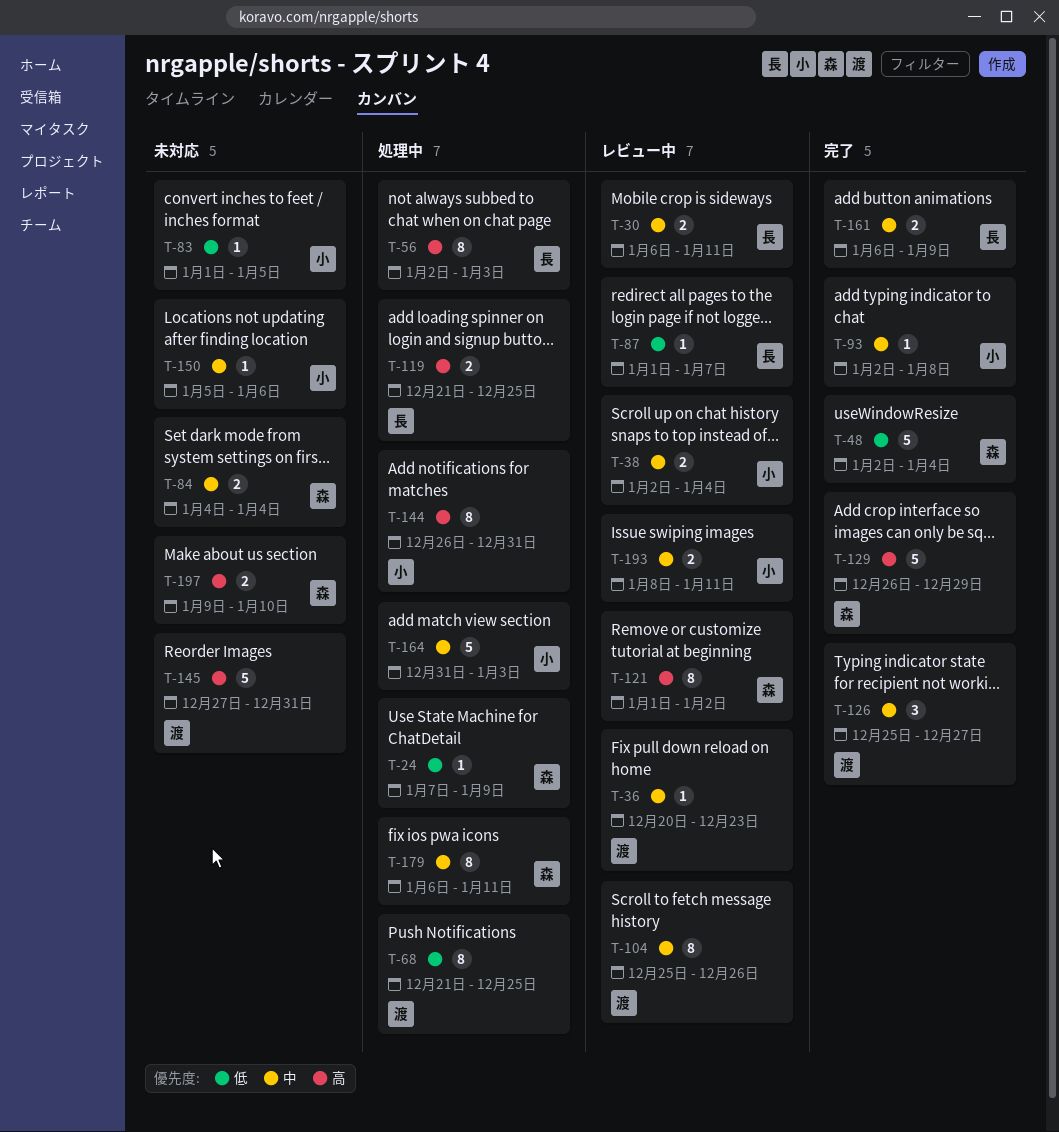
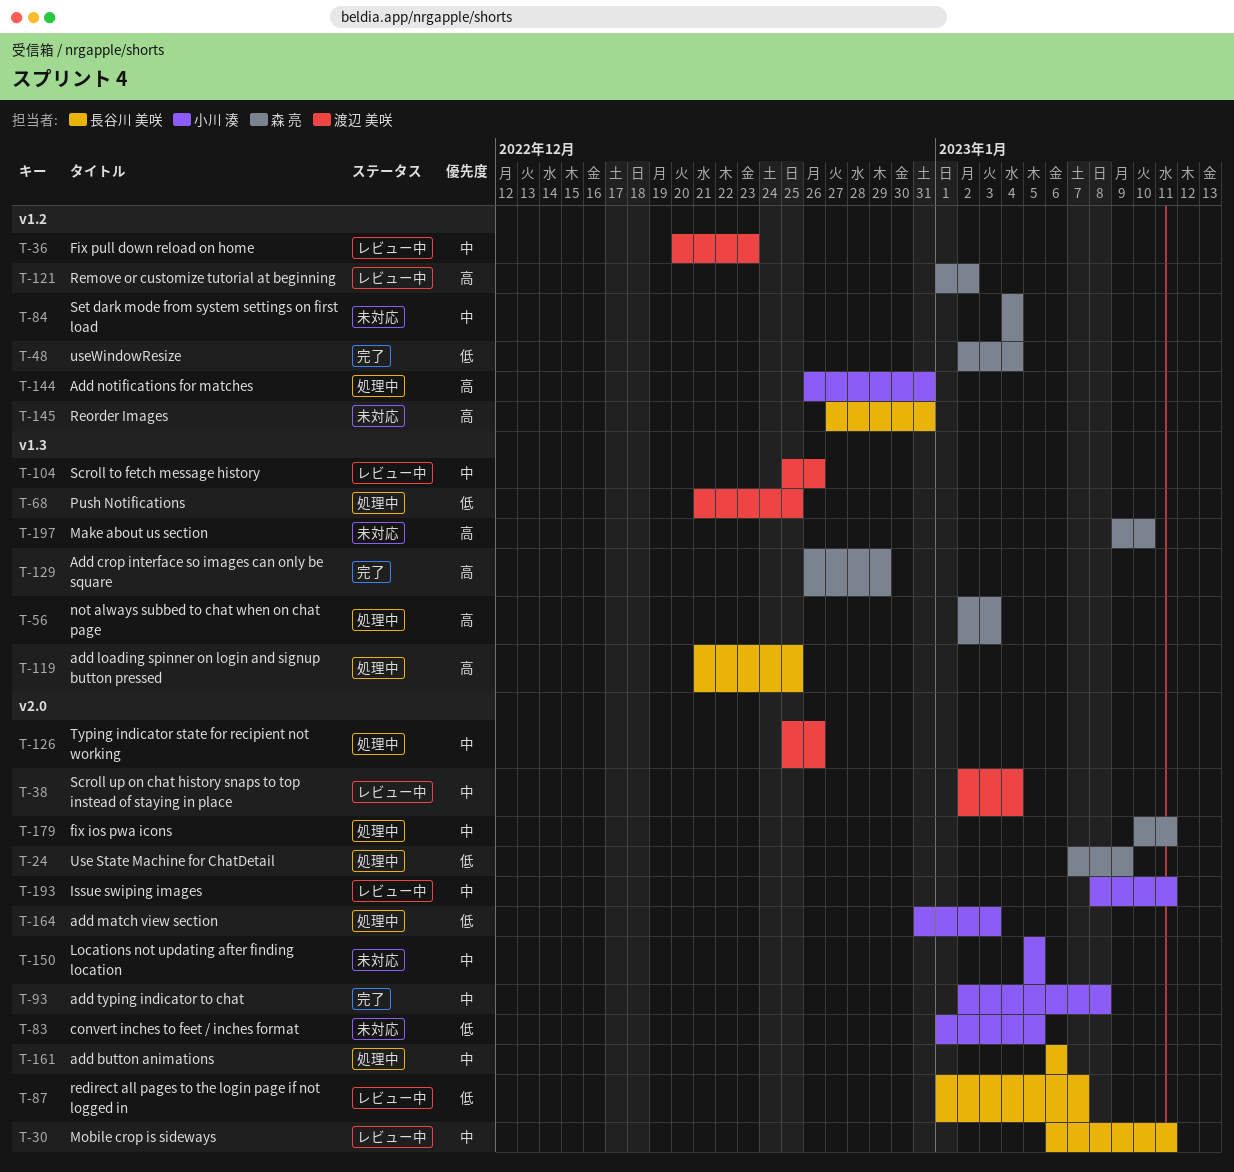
T-38, owner: 小川 湊 -> 渡辺 美咲
T-56, owner: 長谷川 美咲 -> 森 亮
T-126, status: 完了 -> 処理中
T-126, due: Dec 27 -> Dec 26
T-145, owner: 渡辺 美咲 -> 長谷川 美咲
T-150, due: Jan 6 -> Jan 5
T-161, status: 完了 -> 処理中
T-161, due: Jan 9 -> Jan 6
T-164, priority: 中 -> 低
T-179, start: Jan 6 -> Jan 10

